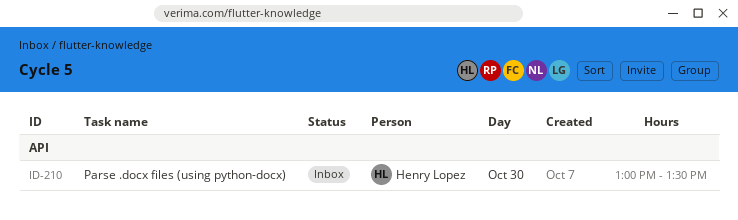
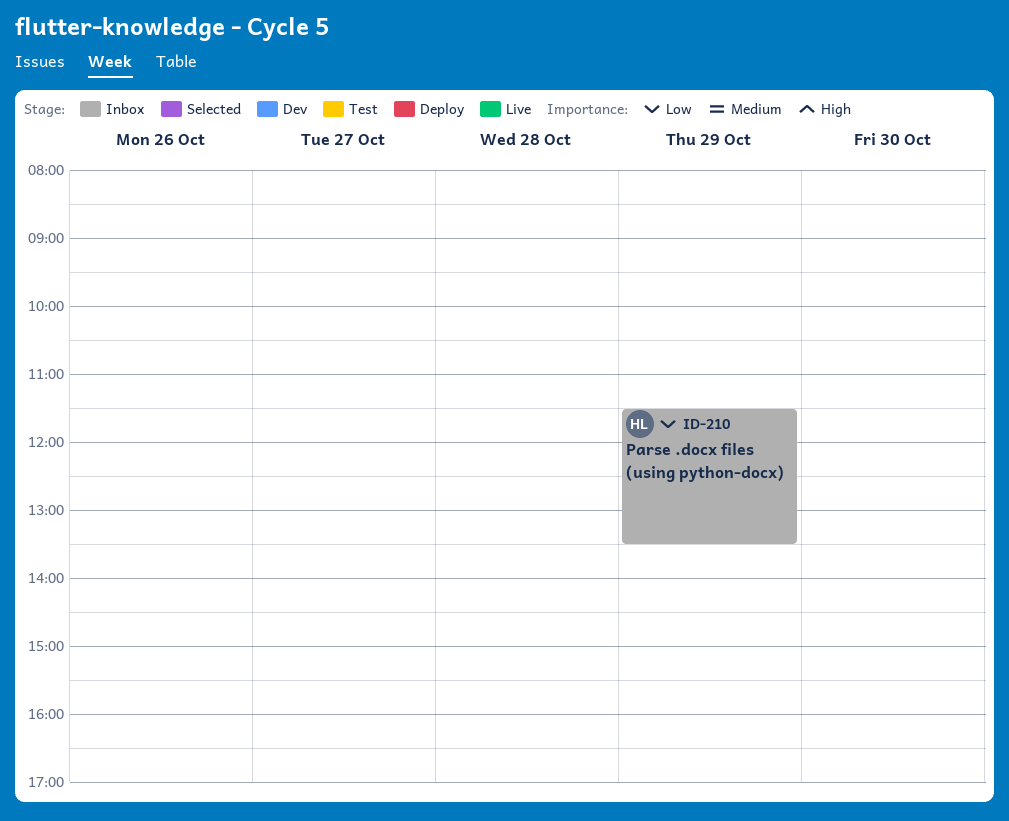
ID-210, day: Oct 30 -> Oct 29
ID-210, begins: 13:00 -> 11:30

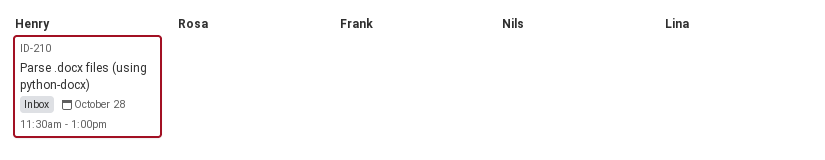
ID-210, day: Oct 29 -> Oct 28
ID-210, ends: 13:30 -> 13:00

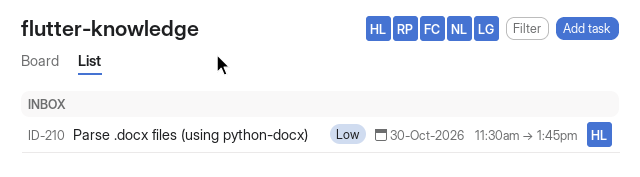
ID-210, day: Oct 28 -> Oct 30
ID-210, ends: 13:00 -> 13:45

